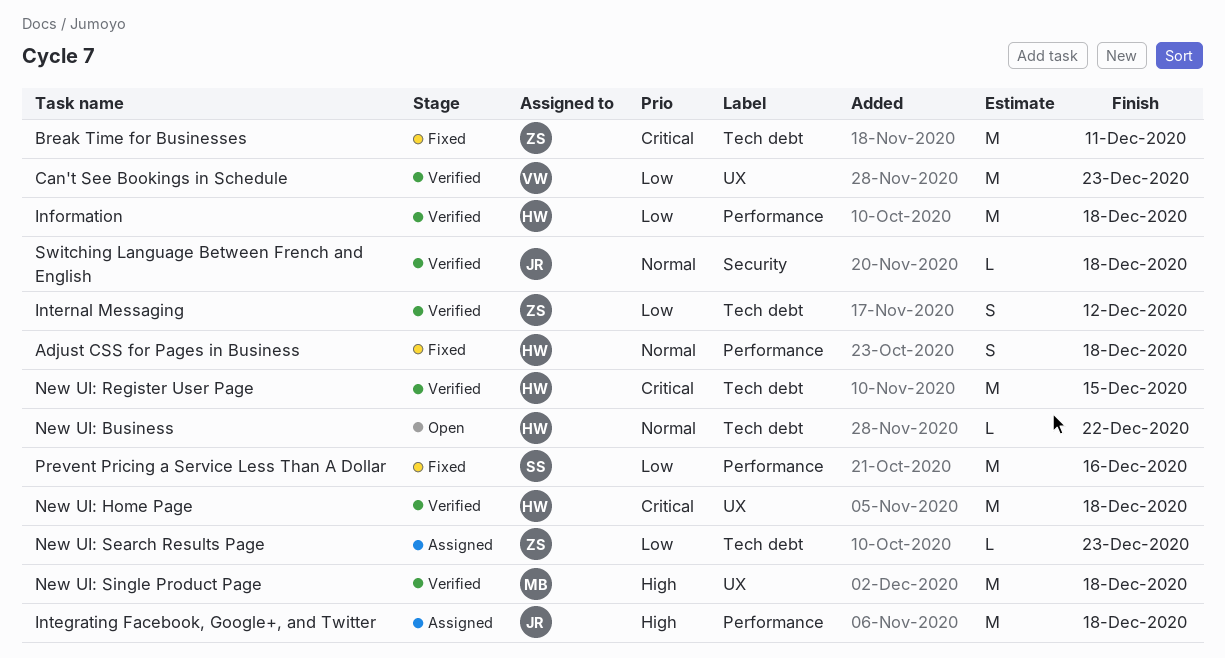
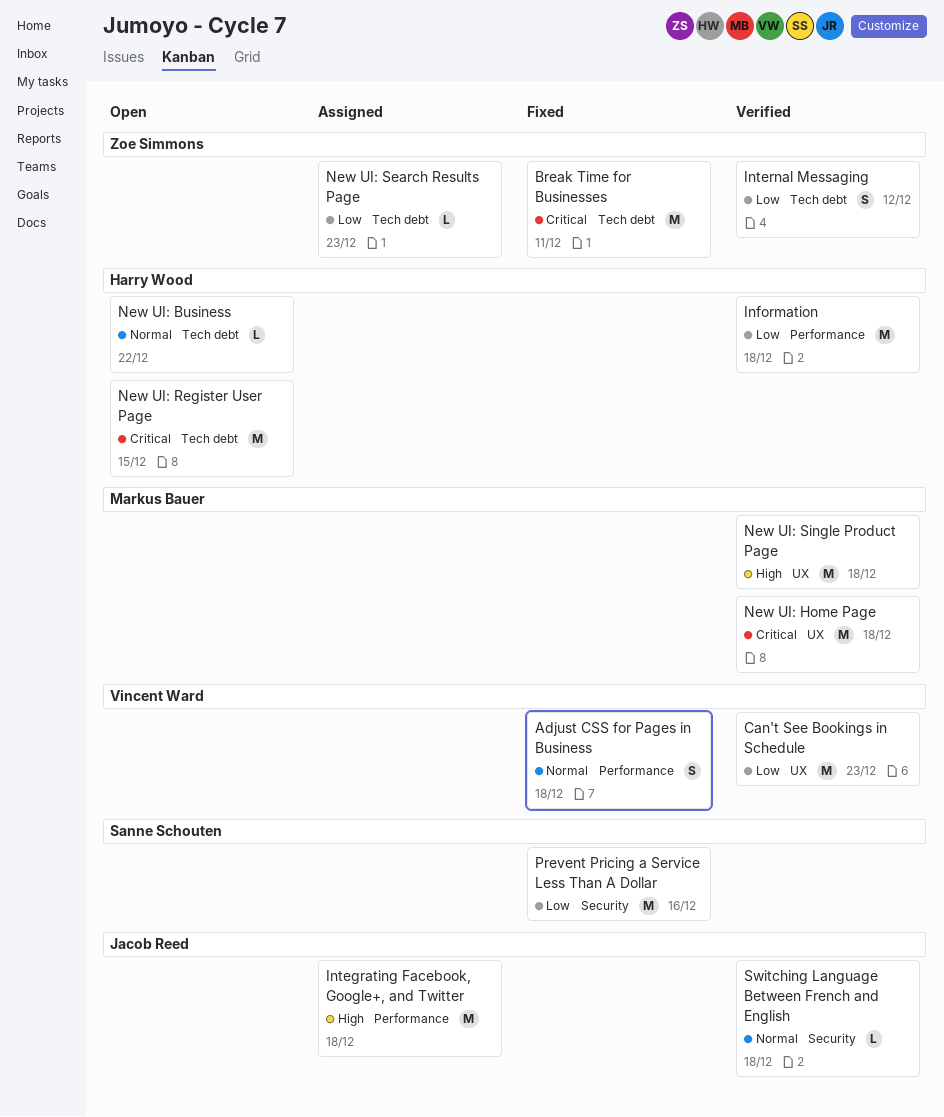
Adjust CSS for Pages in Business, owner: Harry Wood -> Vincent Ward
New UI: Home Page, owner: Harry Wood -> Markus Bauer
New UI: Register User Page, status: Verified -> Open
Prevent Pricing a Service Less Than A Dollar, label: Performance -> Security

